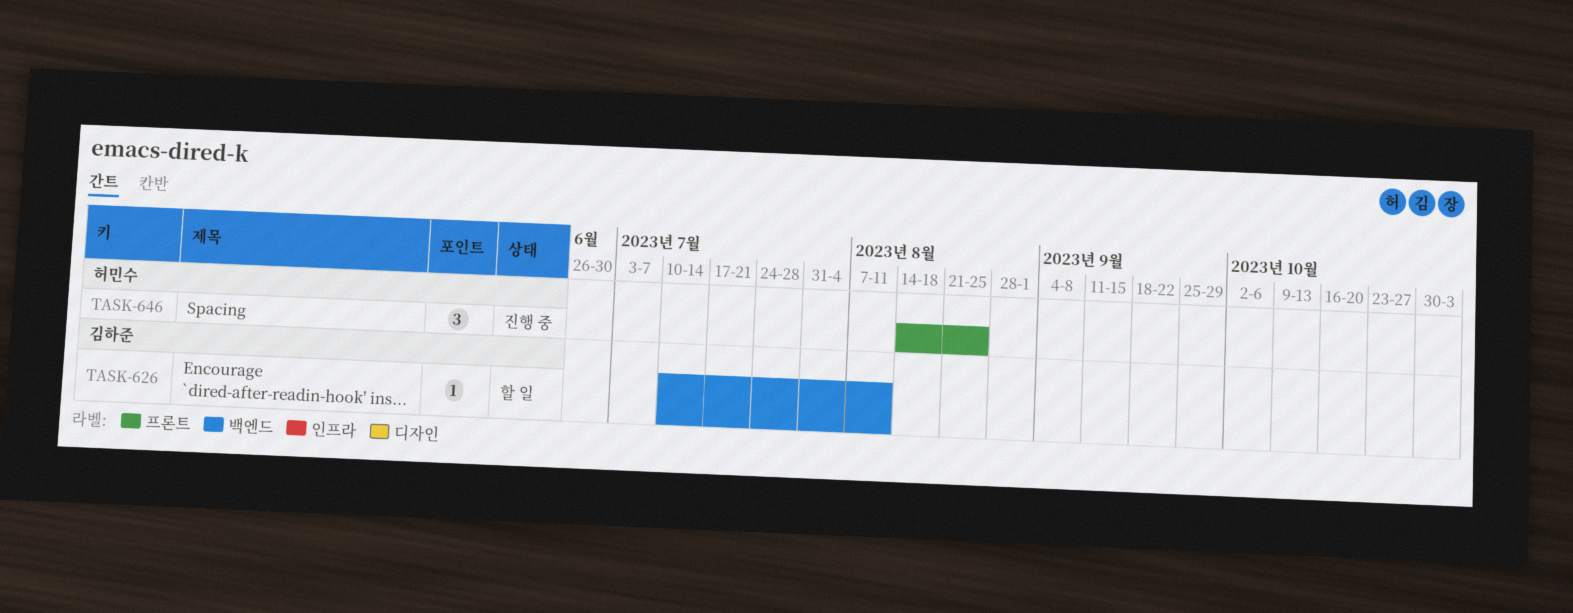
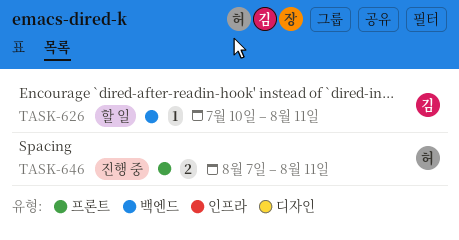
TASK-646, estimate: 3 -> 2
TASK-646, start: Aug 14 -> Aug 7
TASK-646, due: Aug 25 -> Aug 11

